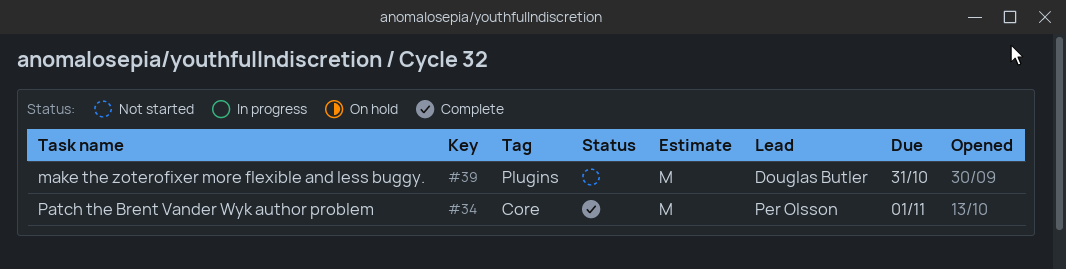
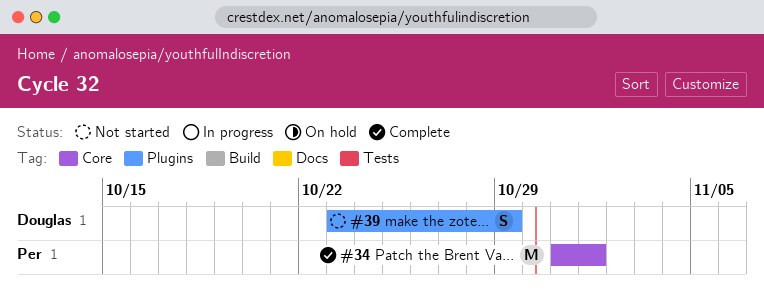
#39, estimate: M -> S
#39, due: Oct 31 -> Oct 29

